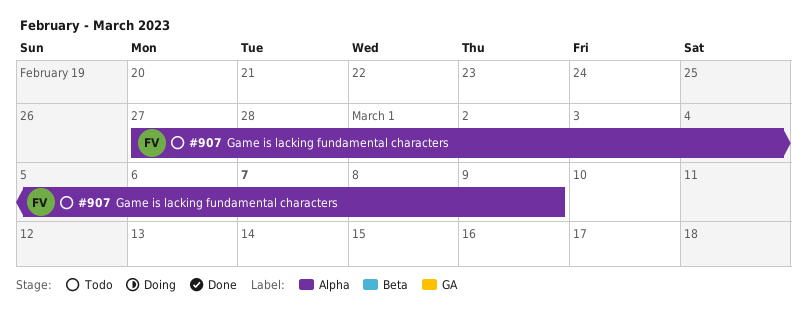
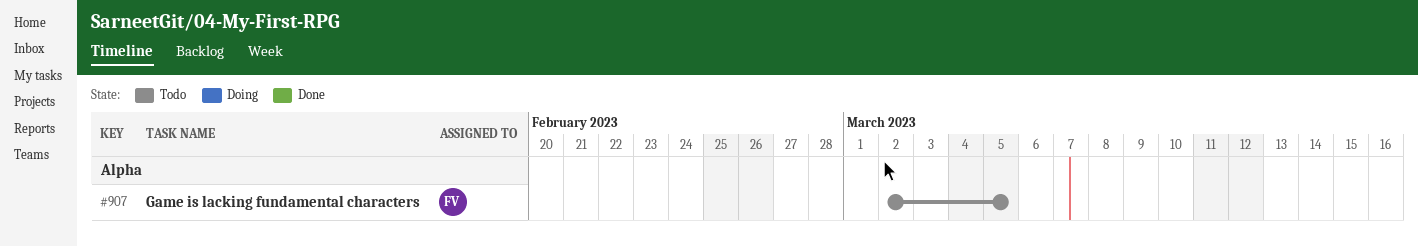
#907, start: Feb 27 -> Mar 2
#907, due: Mar 9 -> Mar 5

